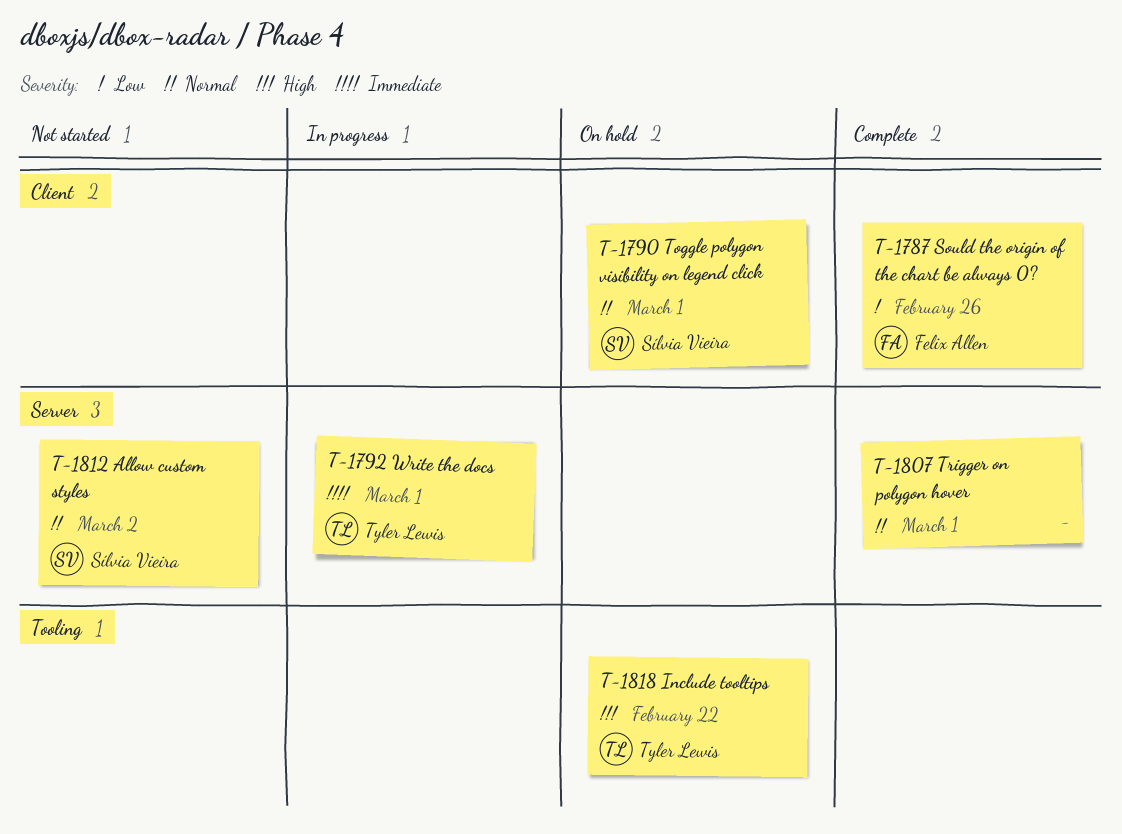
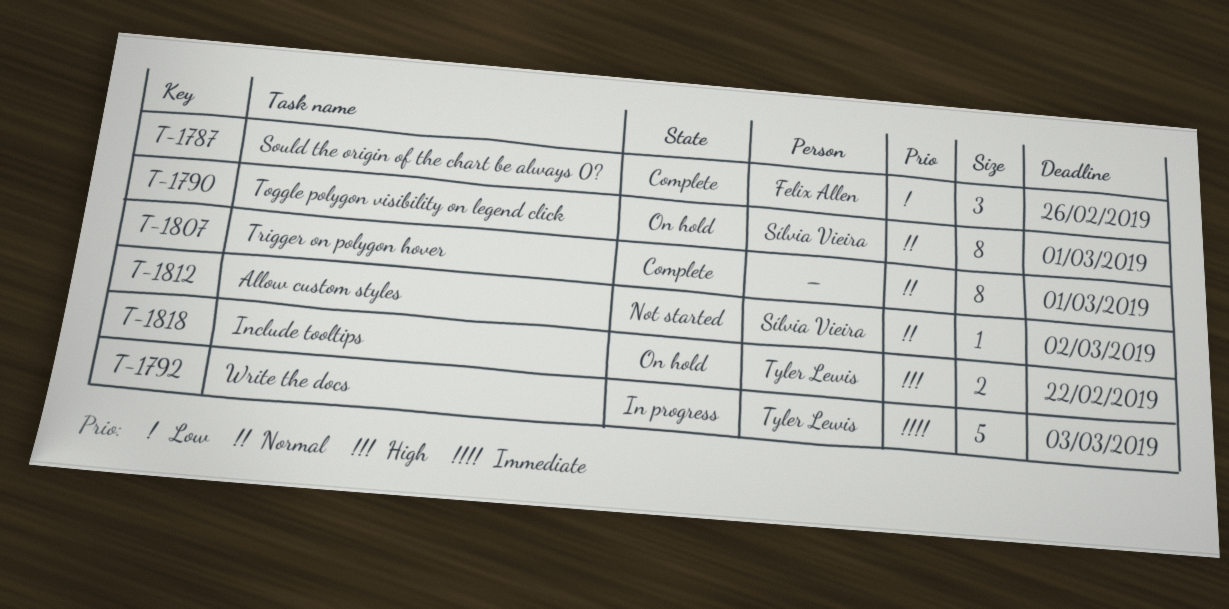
T-1792, due: Mar 1 -> Mar 3

